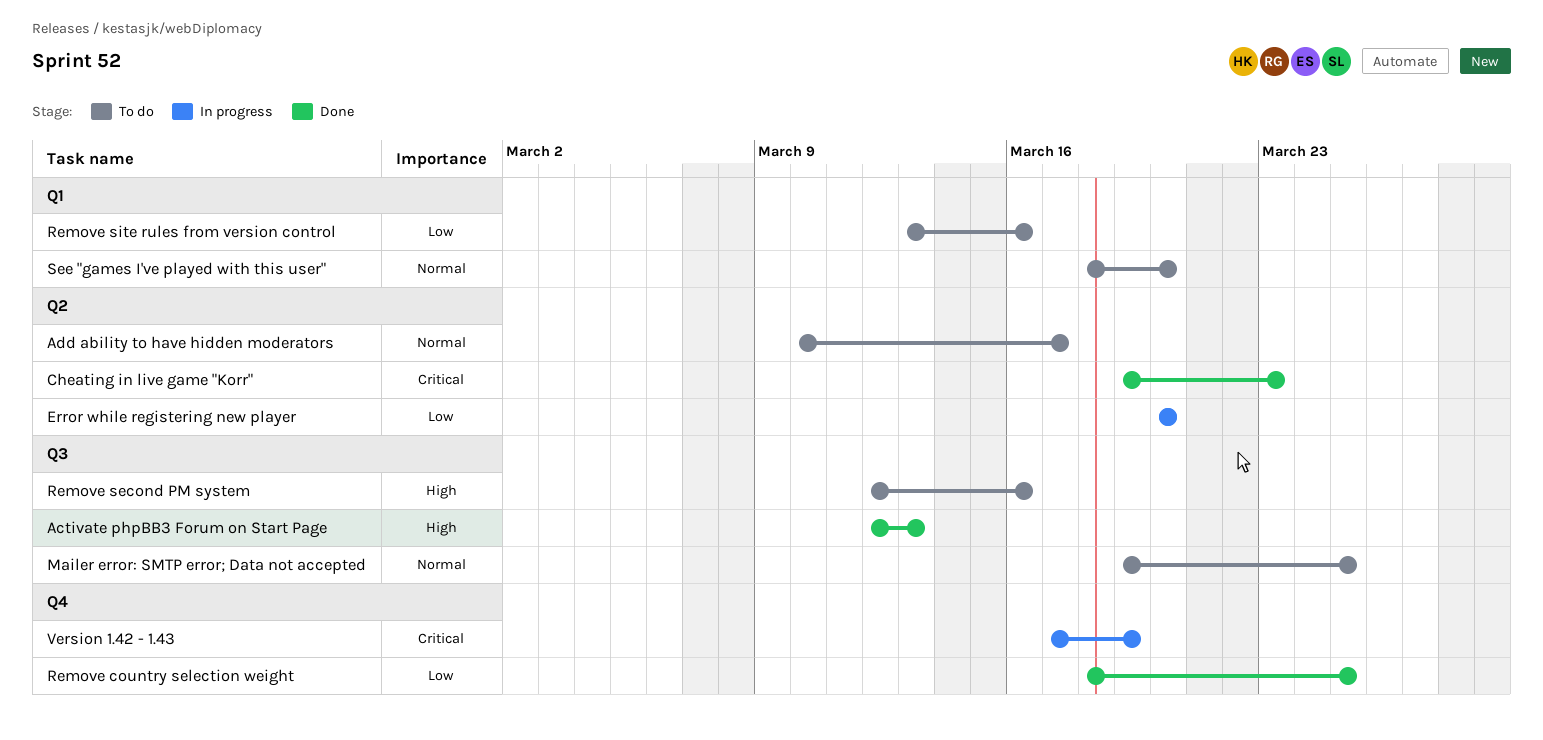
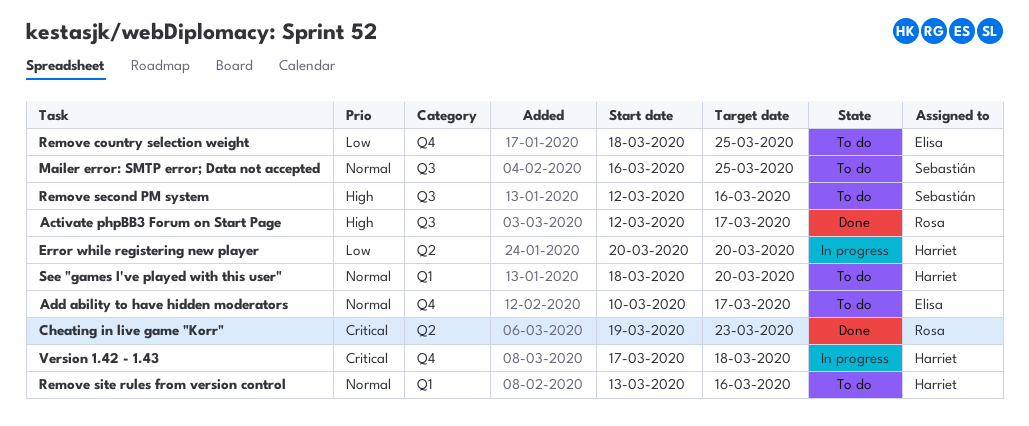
Activate phpBB3 Forum on Start Page, due: Mar 13 -> Mar 17
Add ability to have hidden moderators, label: Q2 -> Q4
Mailer error: SMTP error; Data not accepted, start: Mar 19 -> Mar 16
Remove country selection weight, status: Done -> To do
Remove site rules from version control, priority: Low -> Normal
Version 1.42 - 1.43, due: Mar 19 -> Mar 18

